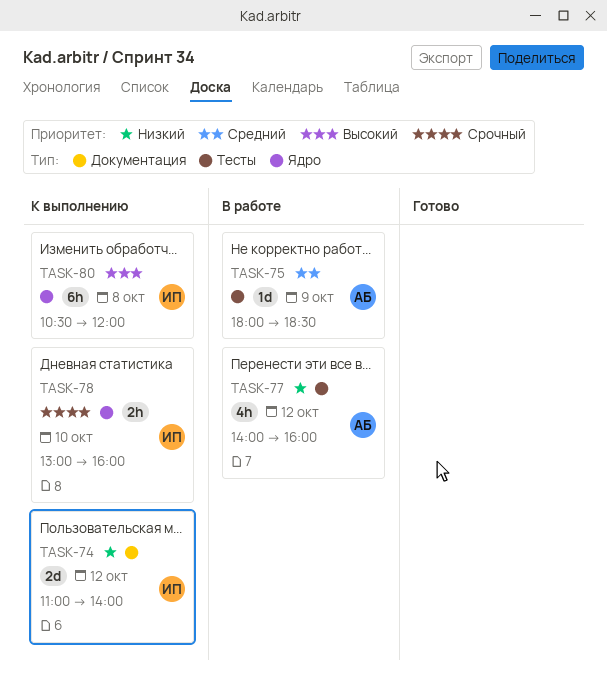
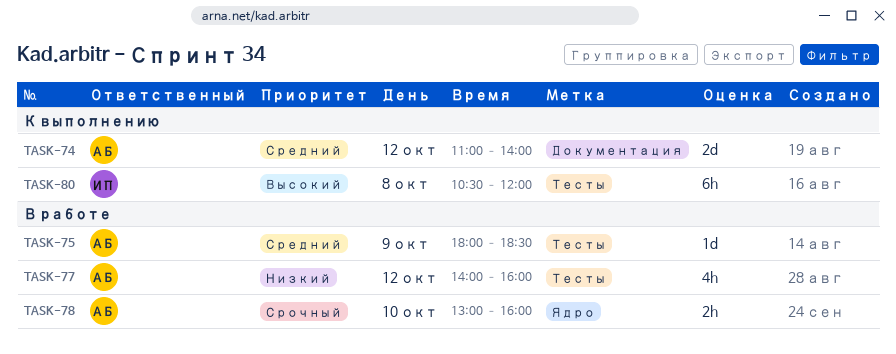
TASK-74, owner: ИП -> АБ
TASK-74, priority: Низкий -> Средний
TASK-78, status: К выполнению -> В работе
TASK-78, owner: ИП -> АБ
TASK-80, label: Ядро -> Тесты

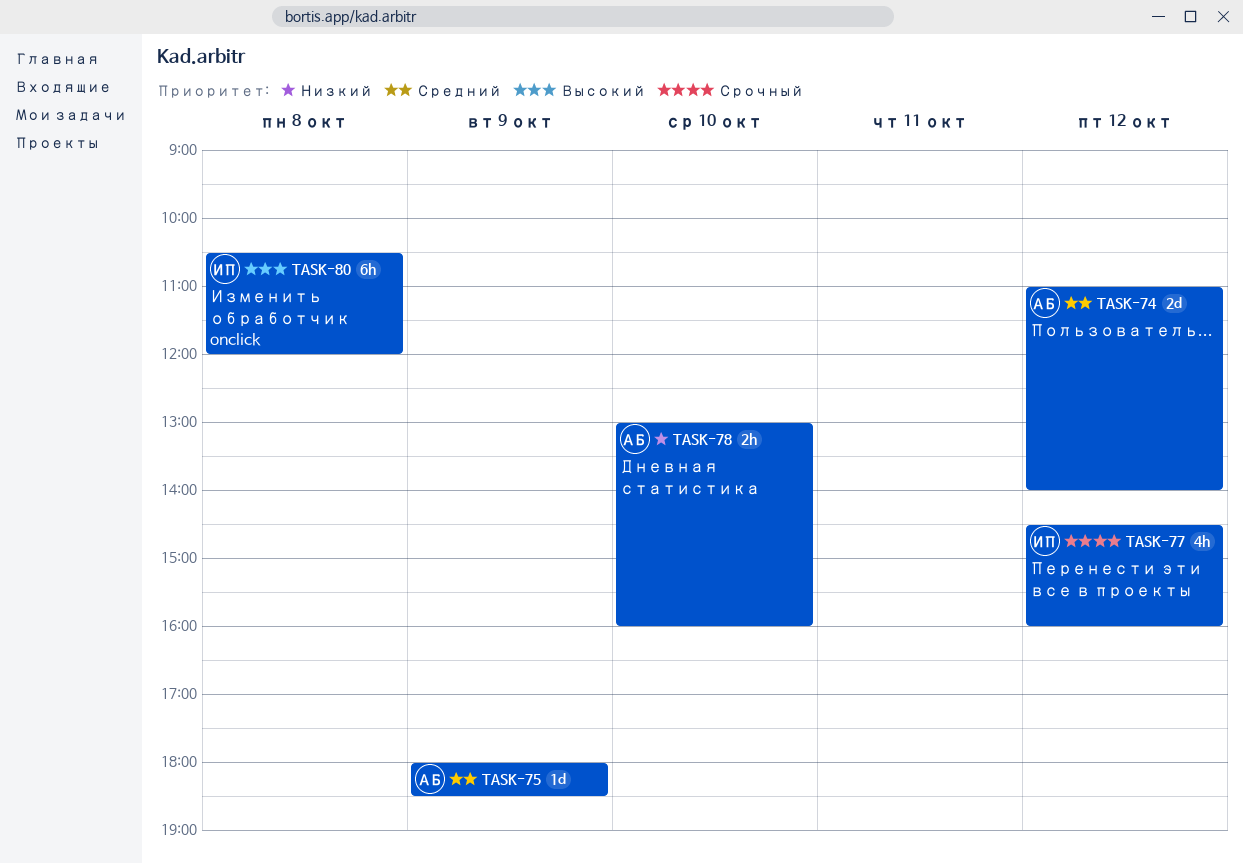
TASK-77, owner: АБ -> ИП
TASK-77, priority: Низкий -> Срочный
TASK-77, begins: 14:00 -> 14:30
TASK-78, priority: Срочный -> Низкий

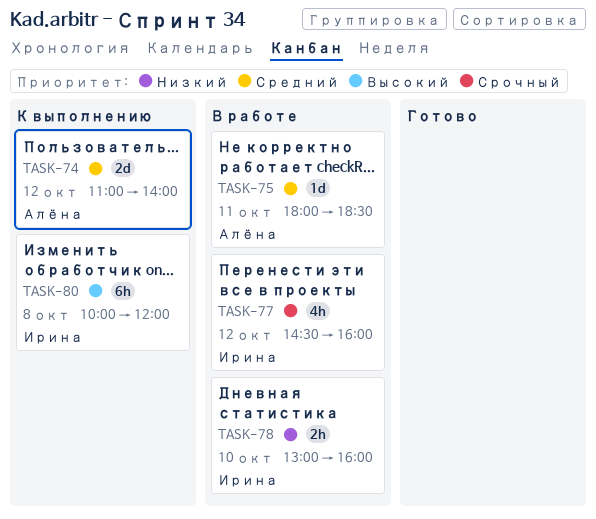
TASK-75, day: Oct 9 -> Oct 11
TASK-78, owner: Алёна -> Ирина
TASK-80, begins: 10:30 -> 10:00

